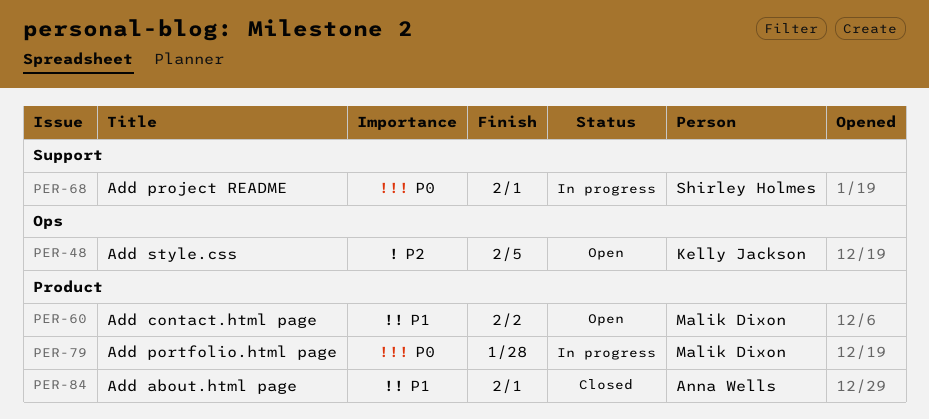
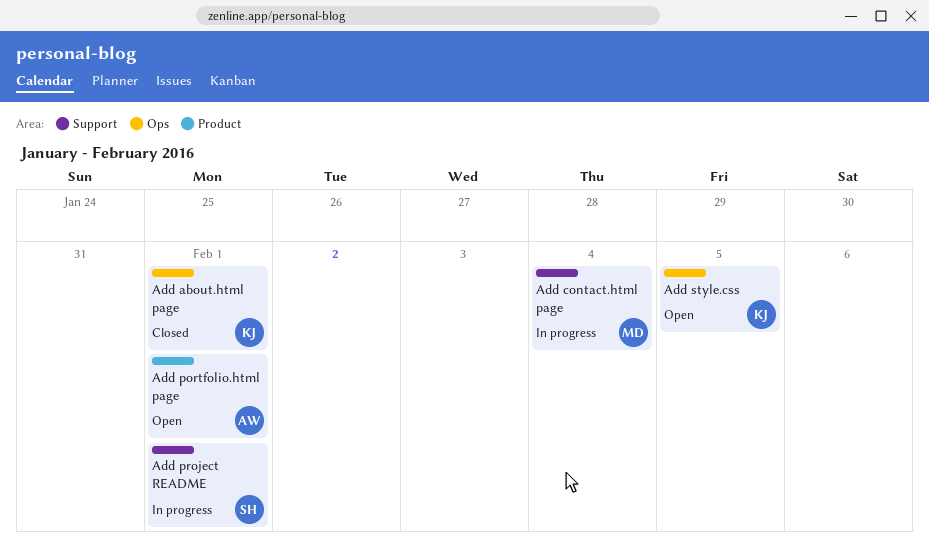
Add about.html page, owner: Anna Wells -> Kelly Jackson
Add about.html page, label: Product -> Ops
Add contact.html page, status: Open -> In progress
Add contact.html page, label: Product -> Support
Add contact.html page, due: Feb 2 -> Feb 4
Add portfolio.html page, status: In progress -> Open
Add portfolio.html page, owner: Malik Dixon -> Anna Wells
Add portfolio.html page, due: Jan 28 -> Feb 1

